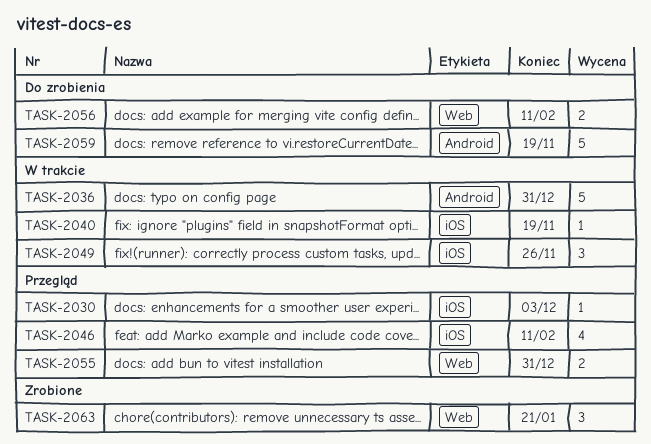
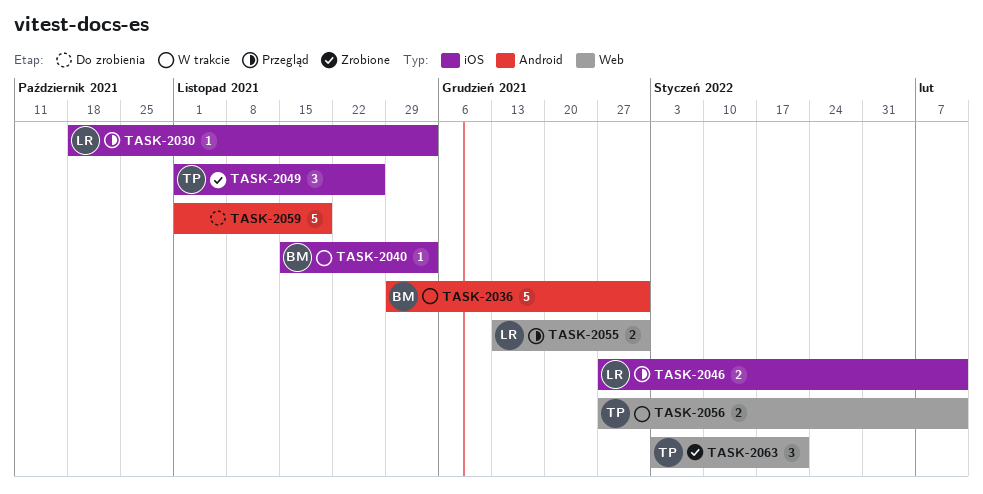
TASK-2040, due: Nov 19 -> Dec 3
TASK-2046, estimate: 4 -> 2
TASK-2049, status: W trakcie -> Zrobione
TASK-2056, status: Do zrobienia -> W trakcie

